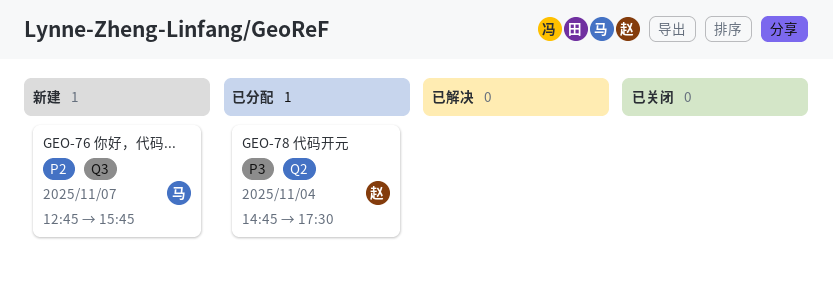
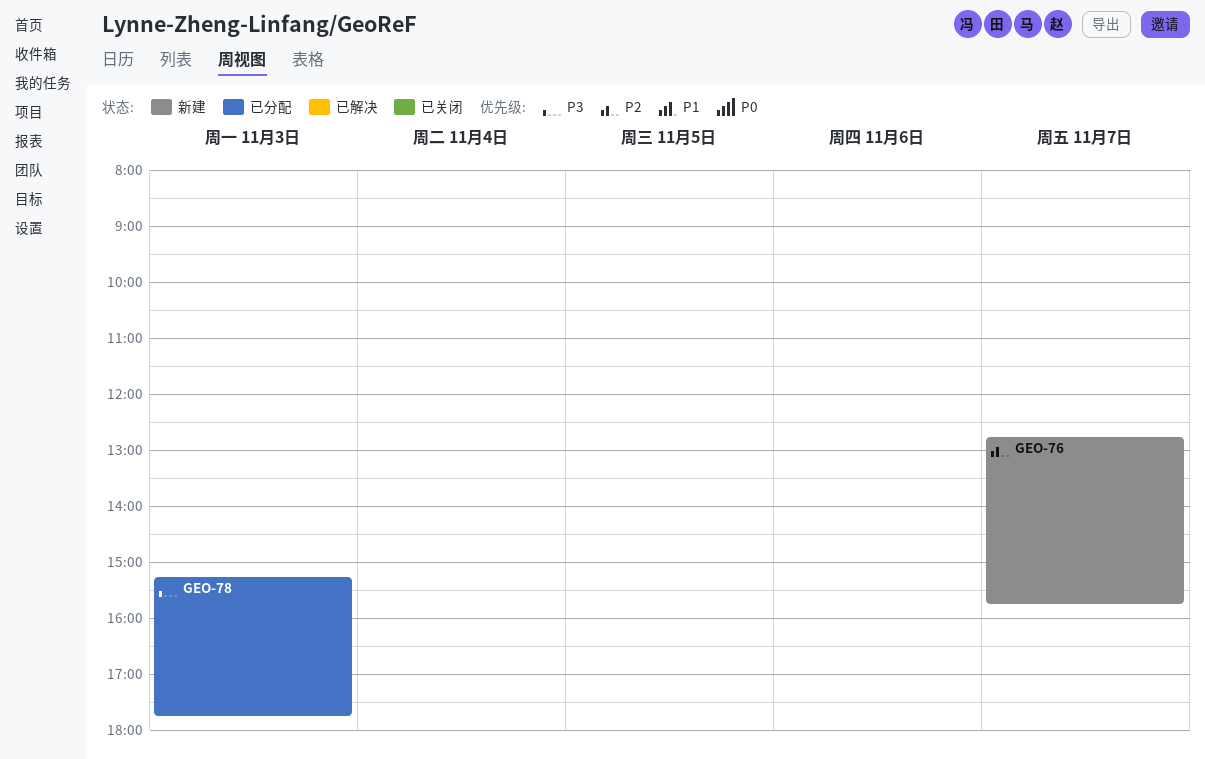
GEO-78, day: Nov 4 -> Nov 3
GEO-78, begins: 14:45 -> 15:15
GEO-78, ends: 17:30 -> 17:45

